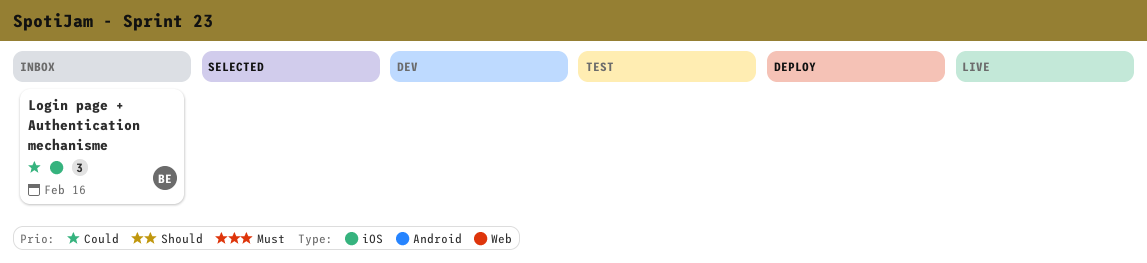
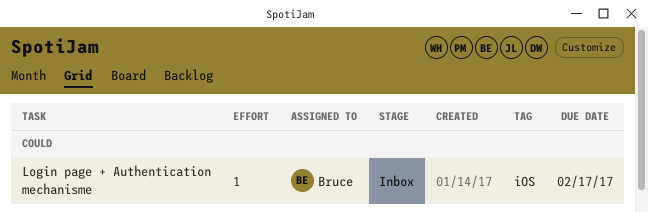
Login page + Authentication mechanisme, estimate: 3 -> 1
Login page + Authentication mechanisme, due: Feb 16 -> Feb 17

